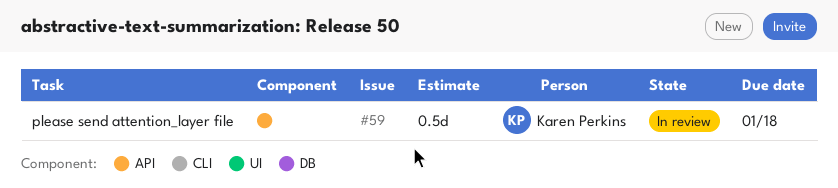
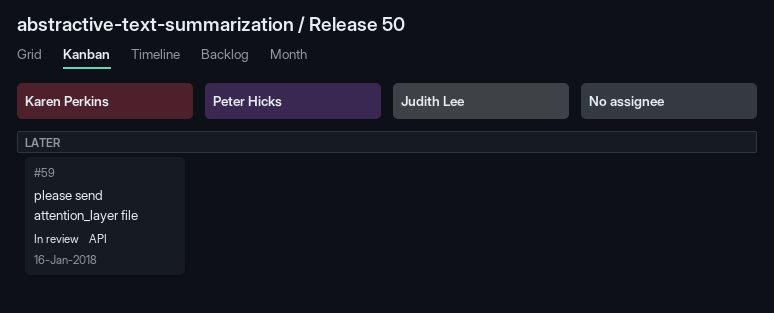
#59, due: Jan 18 -> Jan 16

